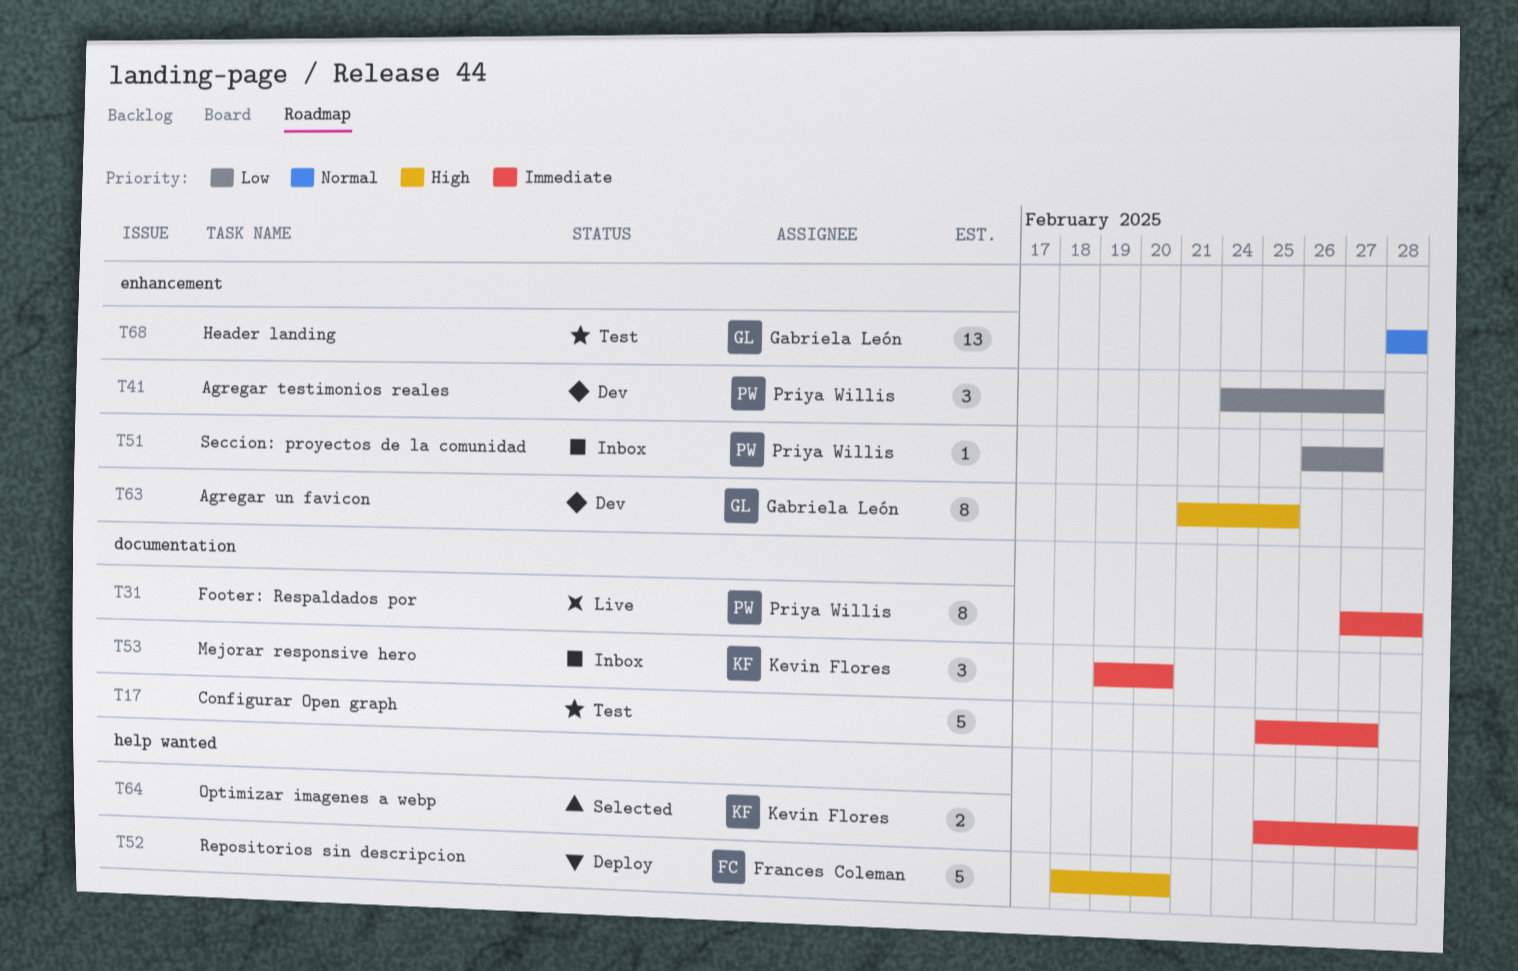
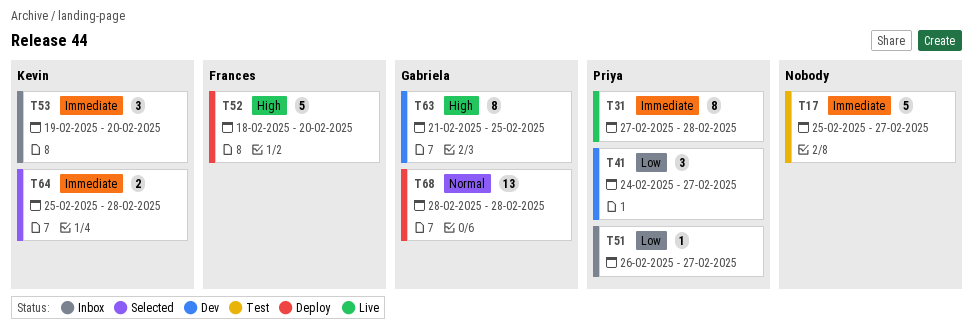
T68, status: Test -> Deploy

